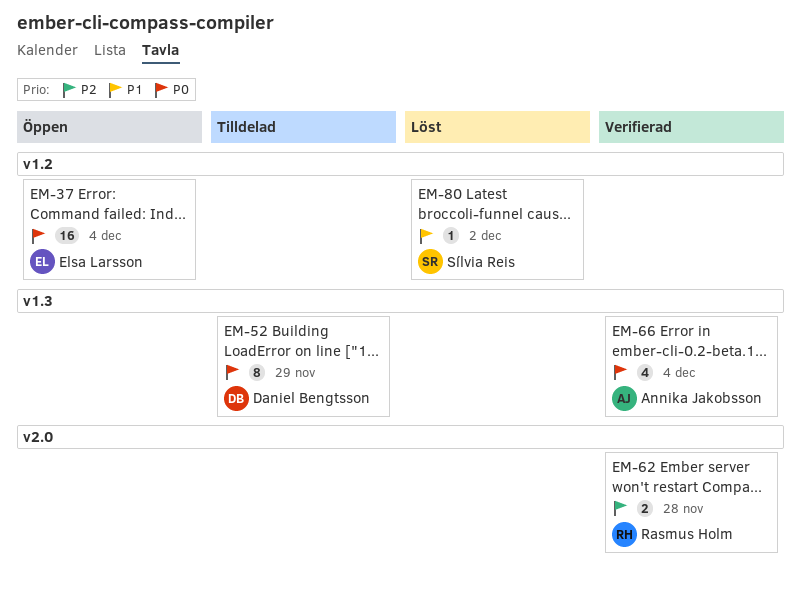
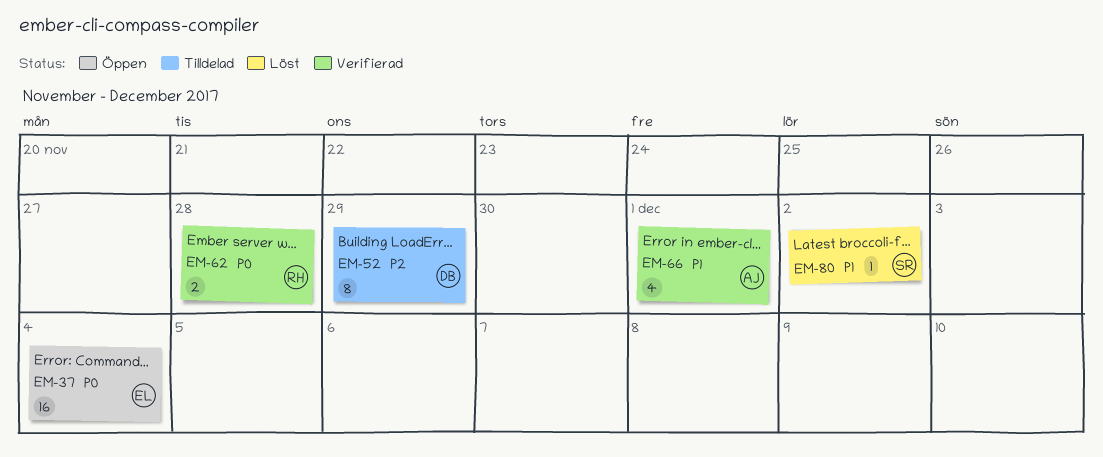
EM-52, priority: P0 -> P2
EM-62, priority: P2 -> P0
EM-66, priority: P0 -> P1
EM-66, due: Dec 4 -> Dec 1

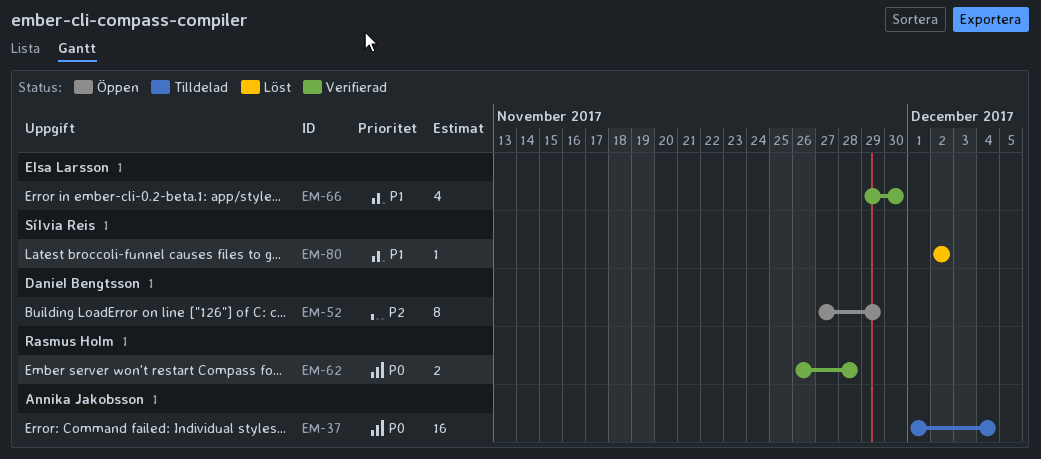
EM-37, status: Öppen -> Tilldelad
EM-37, owner: Elsa Larsson -> Annika Jakobsson
EM-52, status: Tilldelad -> Öppen
EM-66, owner: Annika Jakobsson -> Elsa Larsson
EM-66, due: Dec 1 -> Nov 30

